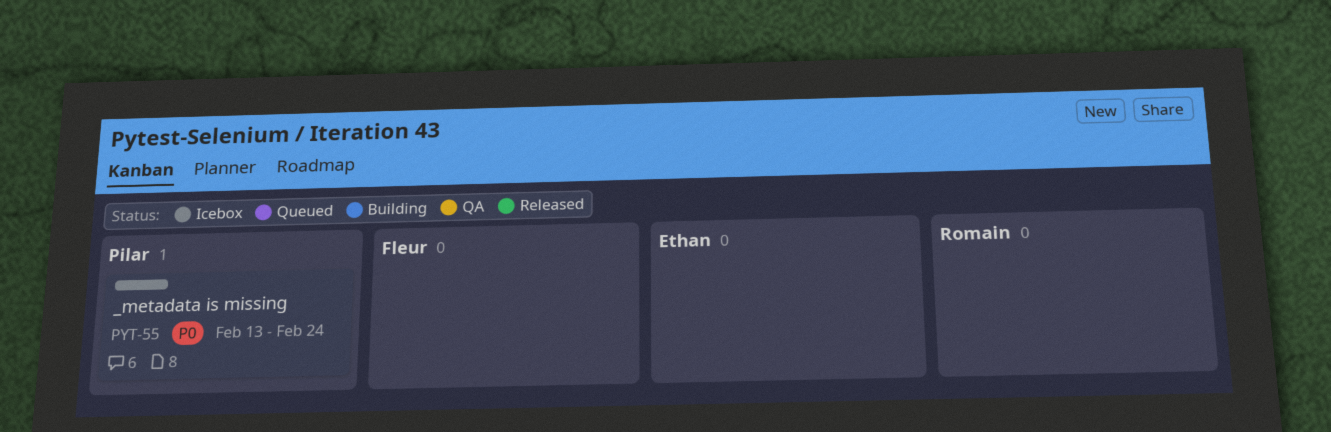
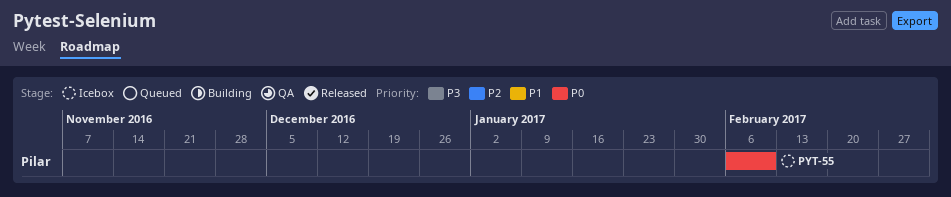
PYT-55, start: Feb 13 -> Feb 6
PYT-55, due: Feb 24 -> Feb 10

